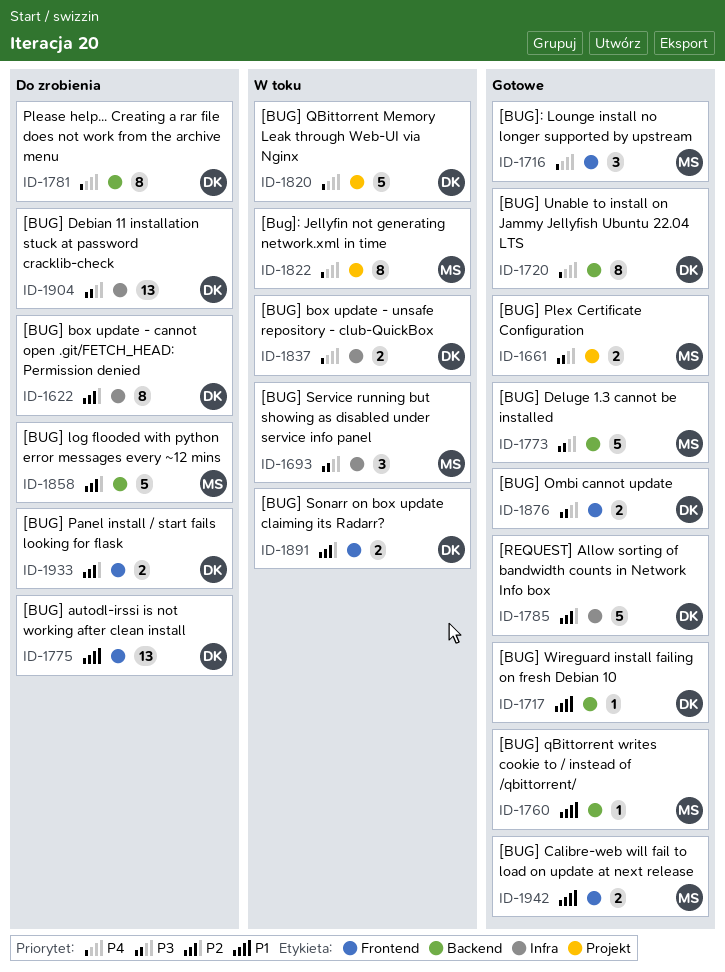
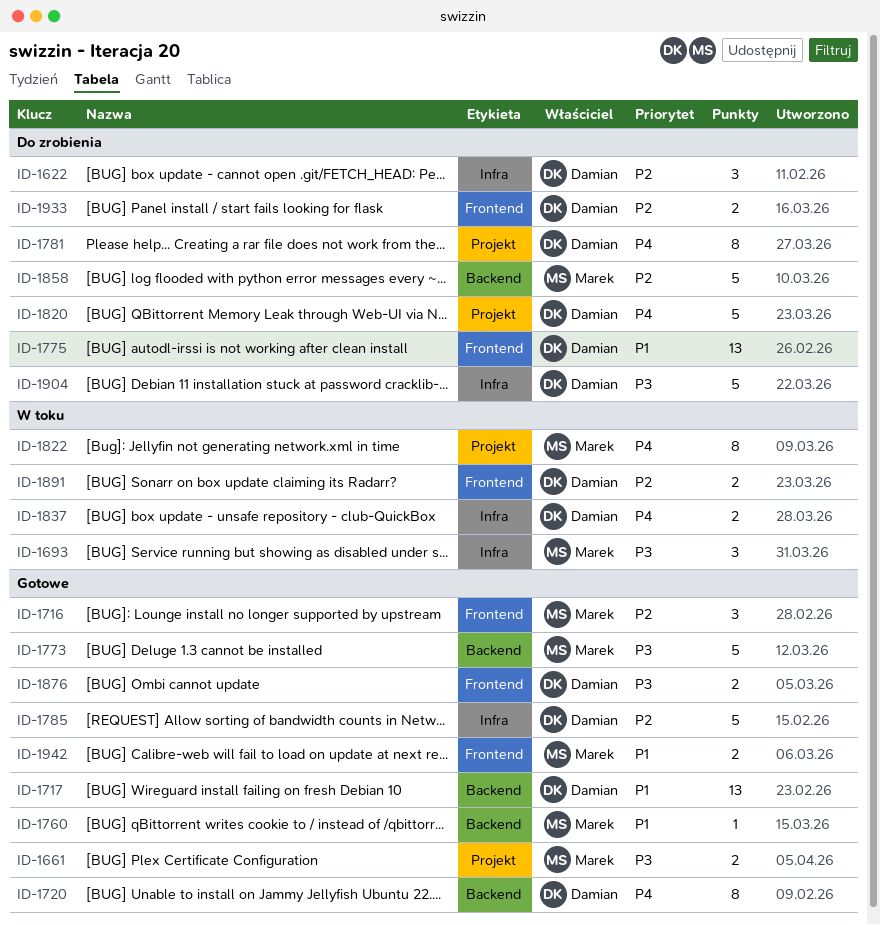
ID-1622, estimate: 8 -> 3
ID-1716, priority: P4 -> P2
ID-1717, estimate: 1 -> 13
ID-1781, label: Backend -> Projekt
ID-1820, status: W toku -> Do zrobienia
ID-1904, estimate: 13 -> 5

